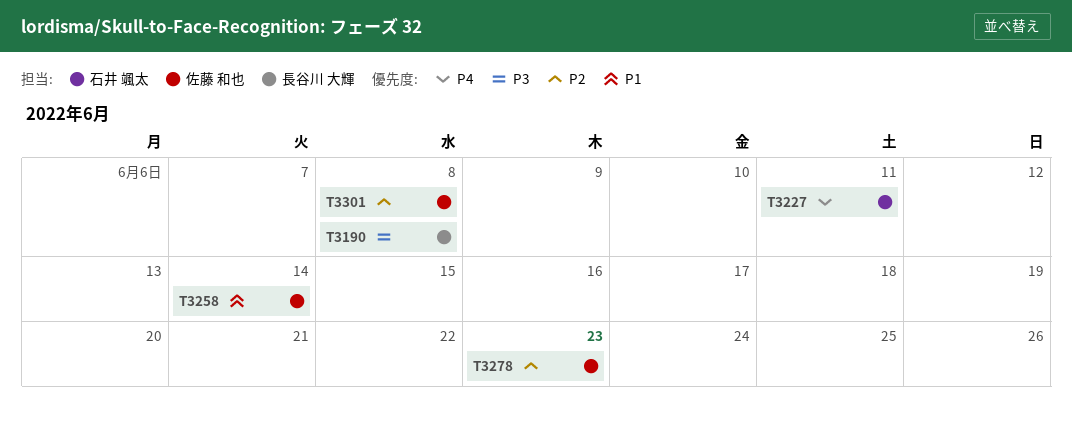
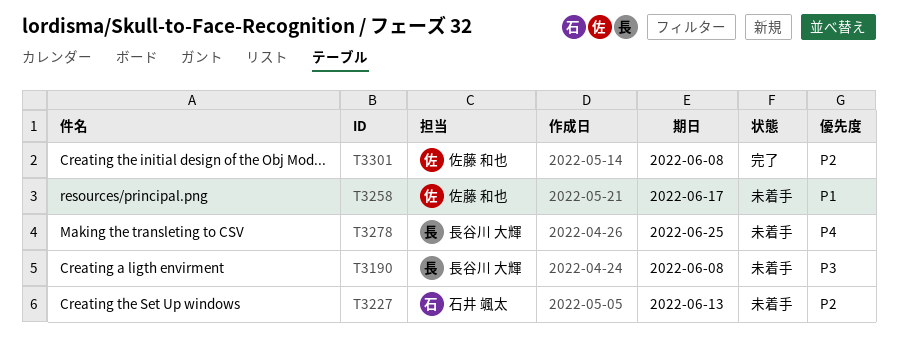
T3227, priority: P4 -> P2
T3227, due: Jun 11 -> Jun 13
T3258, due: Jun 14 -> Jun 17
T3278, owner: 佐藤 和也 -> 長谷川 大輝
T3278, priority: P2 -> P4
T3278, due: Jun 23 -> Jun 25

